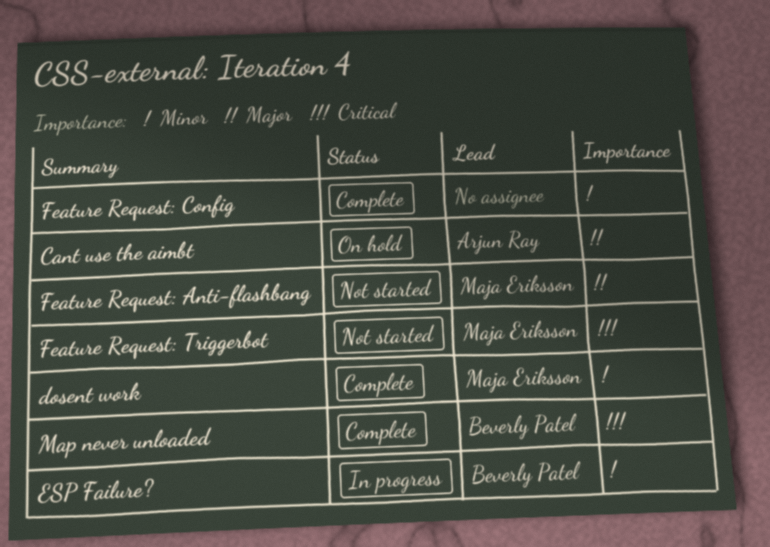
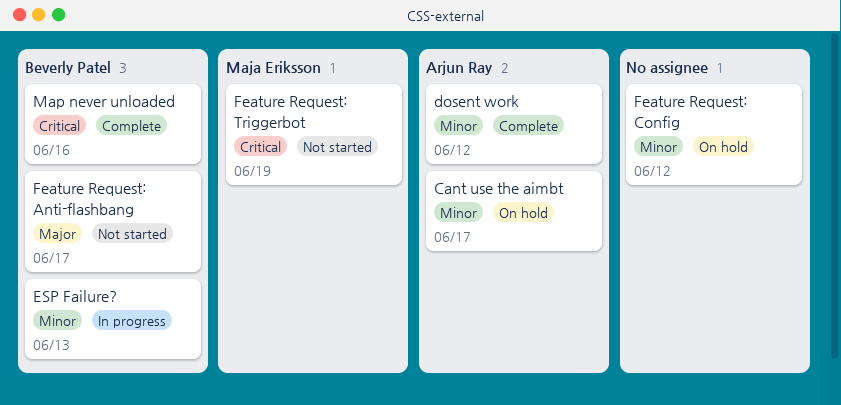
Cant use the aimbt, priority: Major -> Minor
dosent work, owner: Maja Eriksson -> Arjun Ray
Feature Request: Anti-flashbang, owner: Maja Eriksson -> Beverly Patel
Feature Request: Config, status: Complete -> On hold

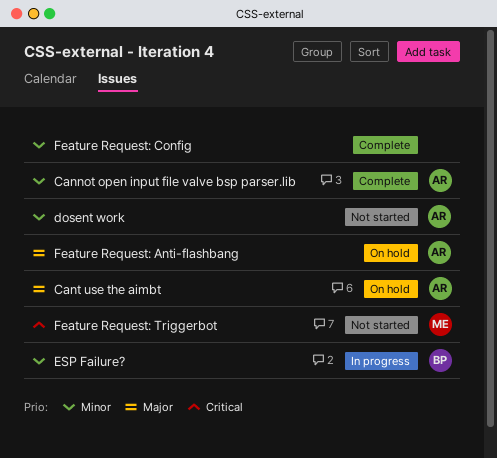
Cannot open input file valve bsp parser.lib: none -> present
Cant use the aimbt, priority: Minor -> Major
dosent work, status: Complete -> Not started
Feature Request: Anti-flashbang, status: Not started -> On hold
Feature Request: Anti-flashbang, owner: Beverly Patel -> Arjun Ray
Feature Request: Config, status: On hold -> Complete
Map never unloaded: present -> none

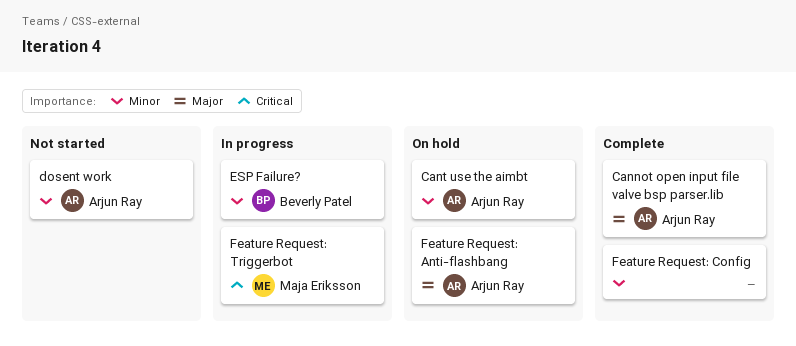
Cannot open input file valve bsp parser.lib, priority: Minor -> Major
Cant use the aimbt, priority: Major -> Minor
Feature Request: Triggerbot, status: Not started -> In progress

